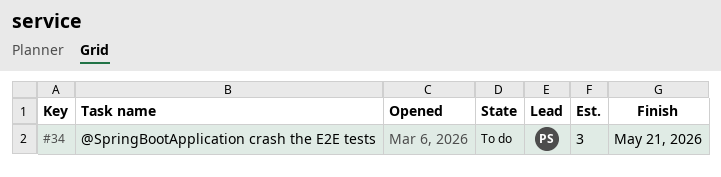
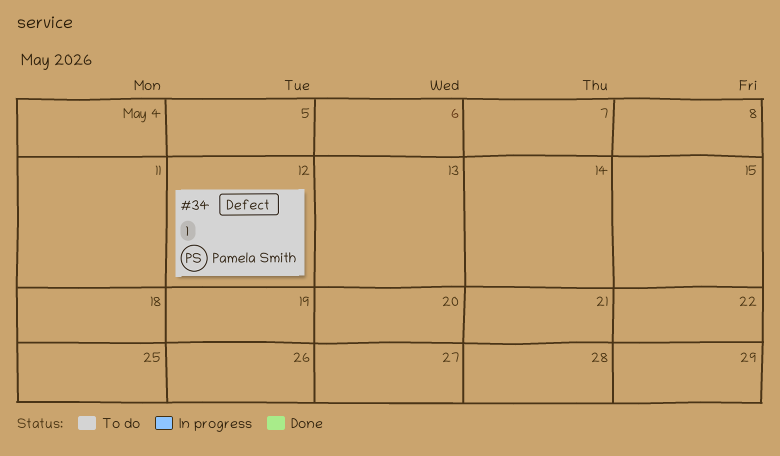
#34, estimate: 3 -> 1
#34, due: May 21 -> May 12

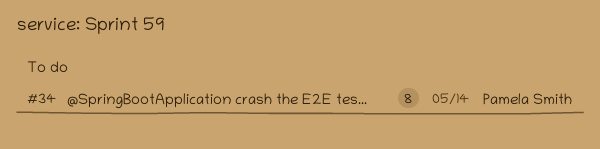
#34, estimate: 1 -> 8
#34, due: May 12 -> May 14

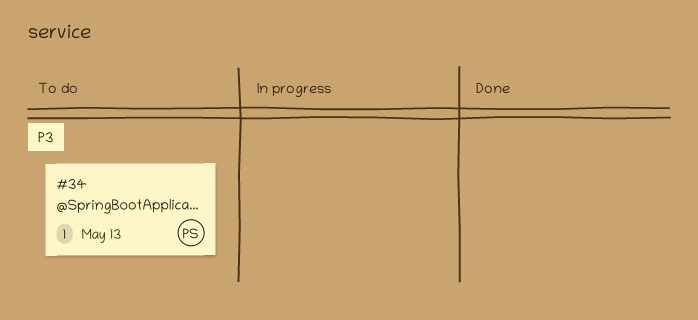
#34, estimate: 8 -> 1
#34, due: May 14 -> May 13

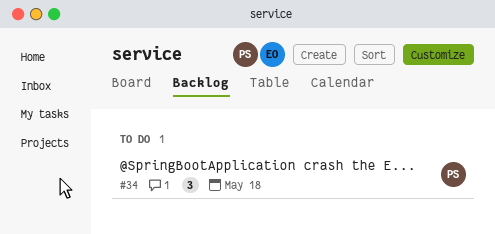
#34, estimate: 1 -> 3
#34, due: May 13 -> May 18

